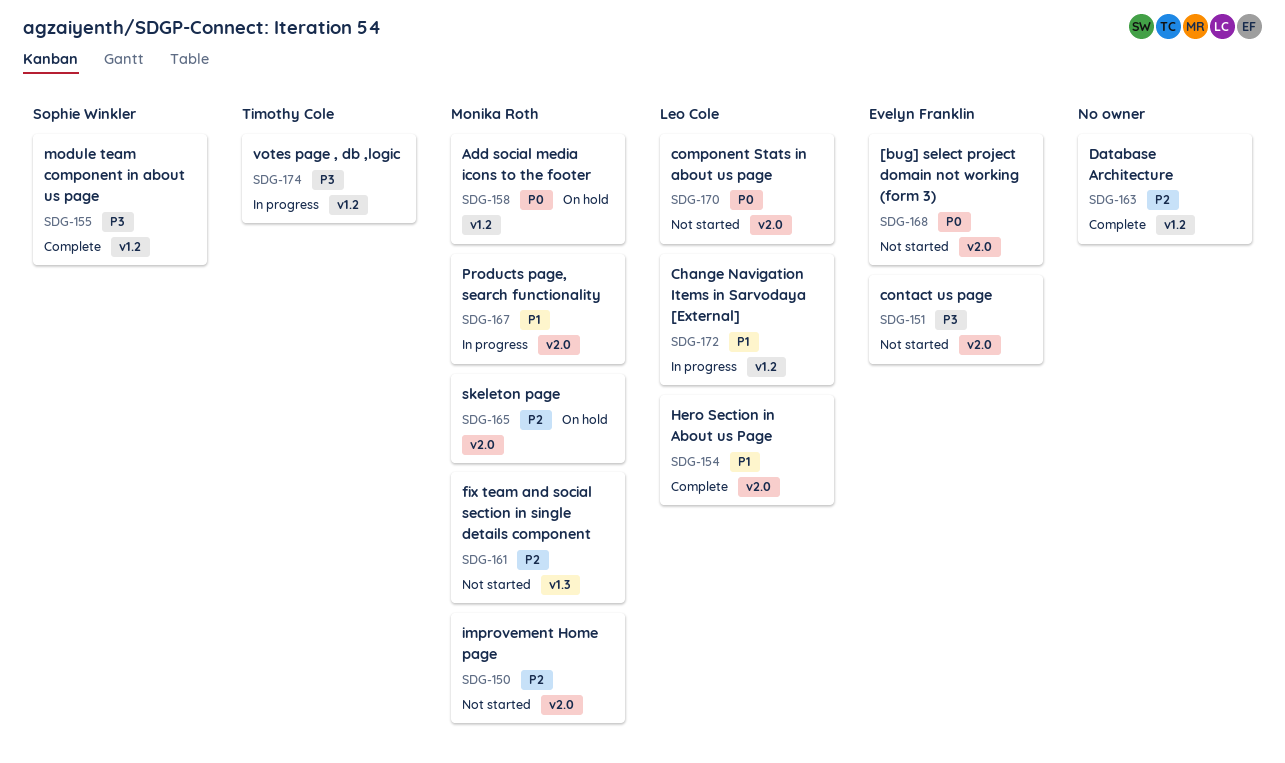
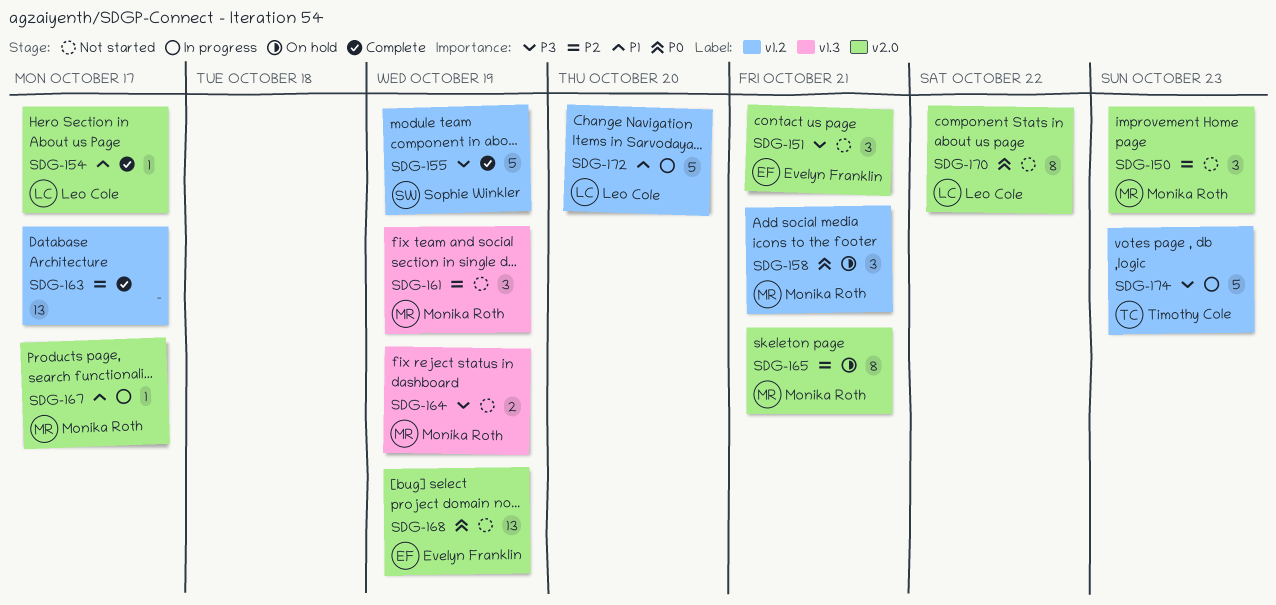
SDG-164: none -> present

